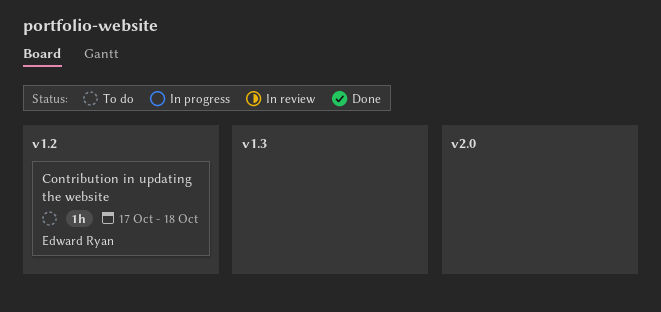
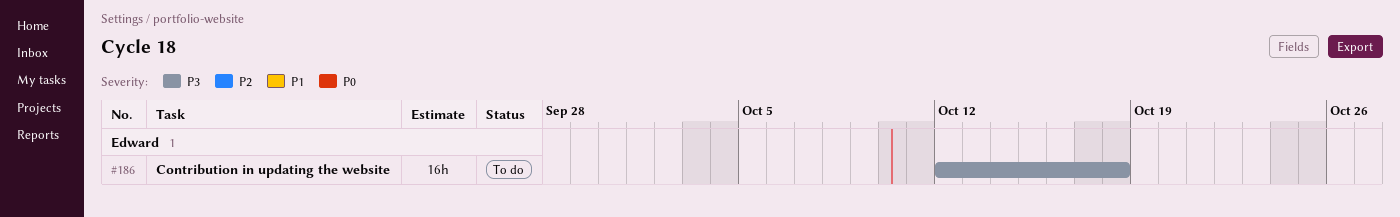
Contribution in updating the website, estimate: 1h -> 16h
Contribution in updating the website, start: Oct 17 -> Oct 12

